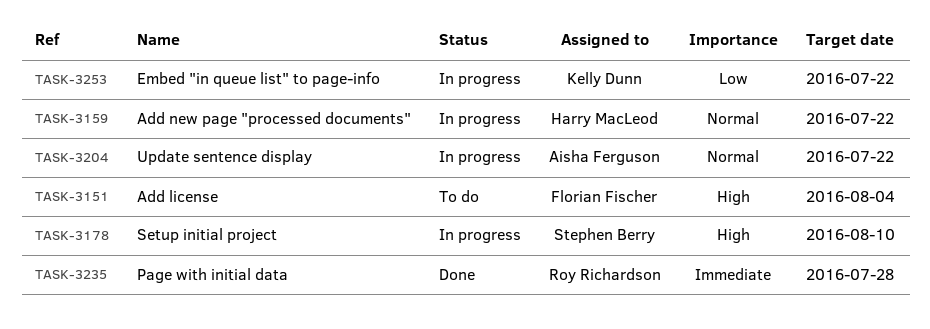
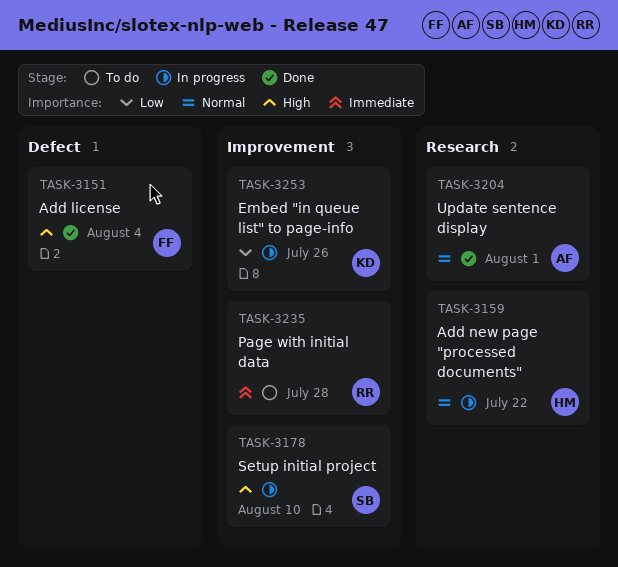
TASK-3151, status: To do -> Done
TASK-3204, status: In progress -> Done
TASK-3204, due: Jul 22 -> Aug 1
TASK-3235, status: Done -> To do
TASK-3253, due: Jul 22 -> Jul 26

